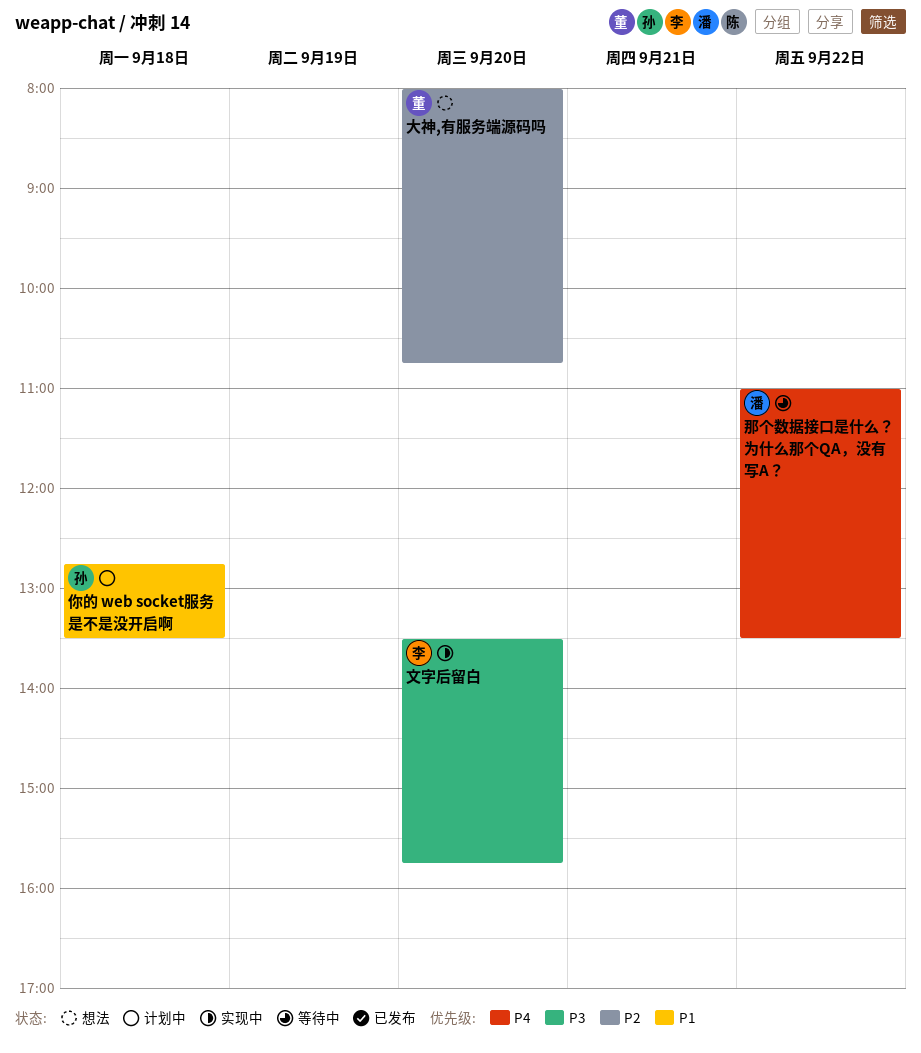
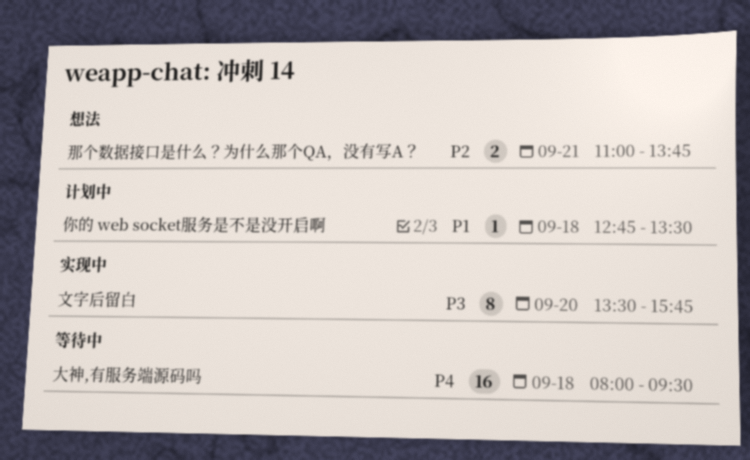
大神,有服务端源码吗, status: 想法 -> 等待中
大神,有服务端源码吗, priority: P2 -> P4
大神,有服务端源码吗, day: Sep 20 -> Sep 18
大神,有服务端源码吗, ends: 10:45 -> 09:30
那个数据接口是什么？为什么那个QA，没有写A？, status: 等待中 -> 想法
那个数据接口是什么？为什么那个QA，没有写A？, priority: P4 -> P2
那个数据接口是什么？为什么那个QA，没有写A？, day: Sep 22 -> Sep 21
那个数据接口是什么？为什么那个QA，没有写A？, ends: 13:30 -> 13:45

